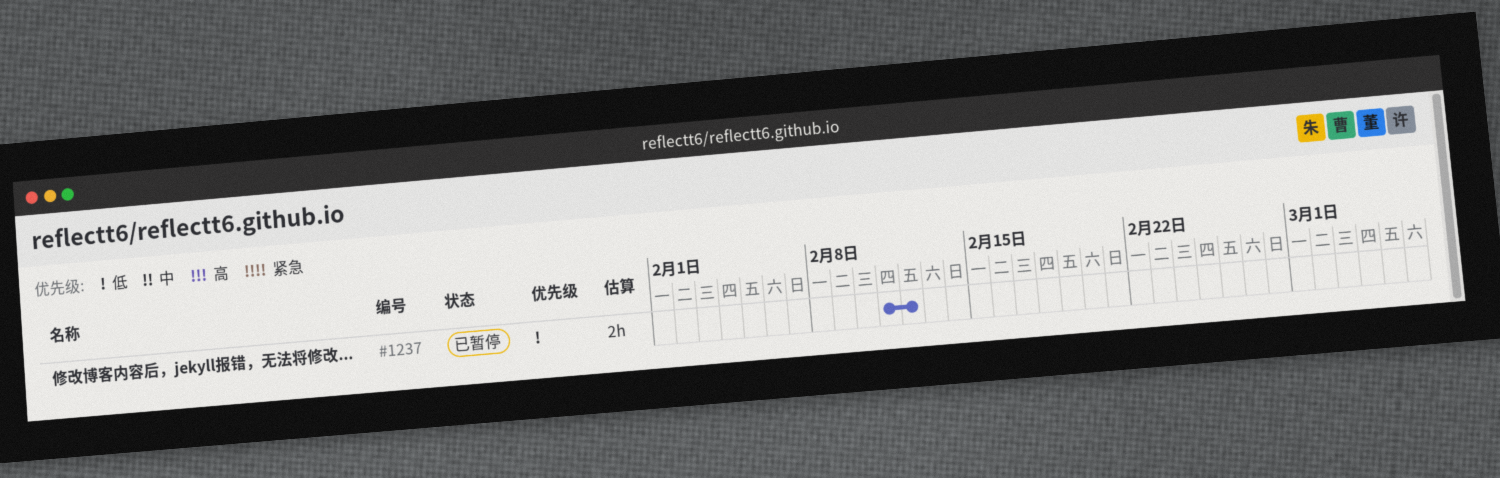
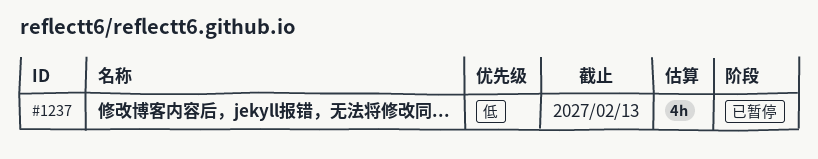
#1237, estimate: 2h -> 4h
#1237, due: Feb 12 -> Feb 13

